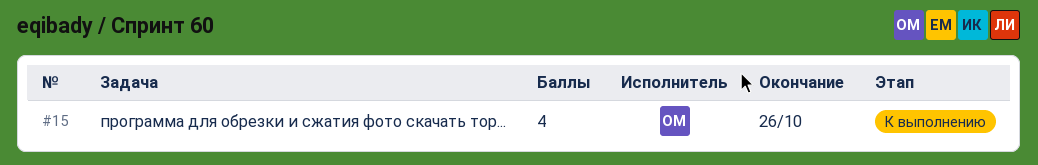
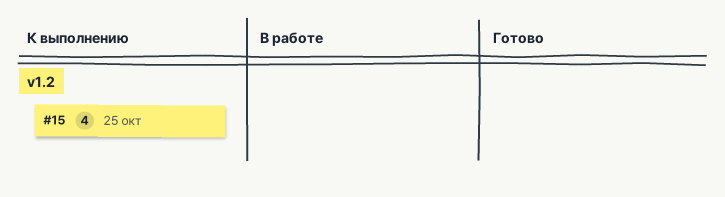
#15, due: Oct 26 -> Oct 25

